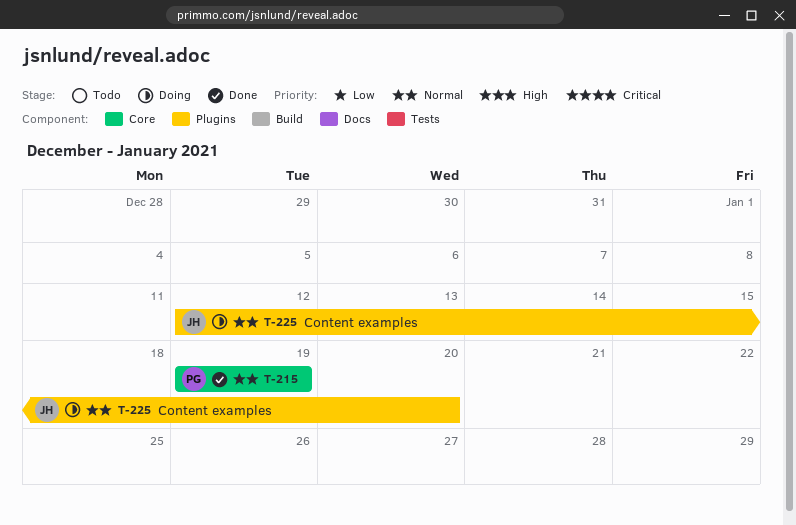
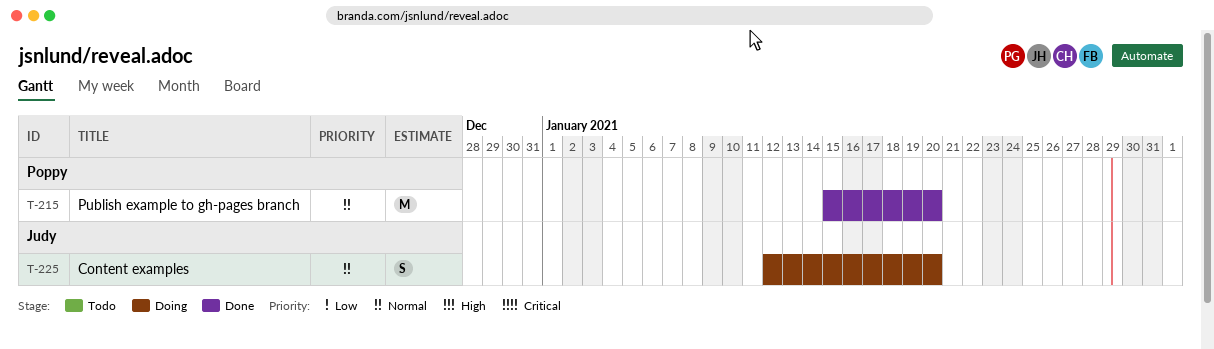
T-215, start: Jan 19 -> Jan 15
T-215, due: Jan 19 -> Jan 20

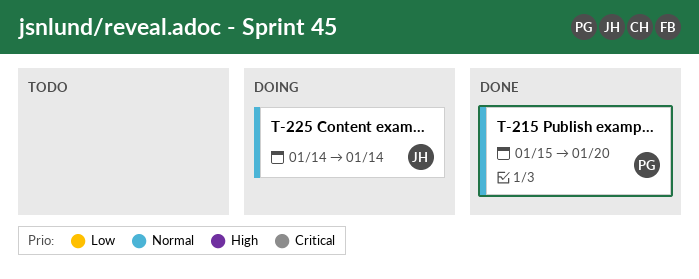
T-225, start: Jan 12 -> Jan 14
T-225, due: Jan 20 -> Jan 14

